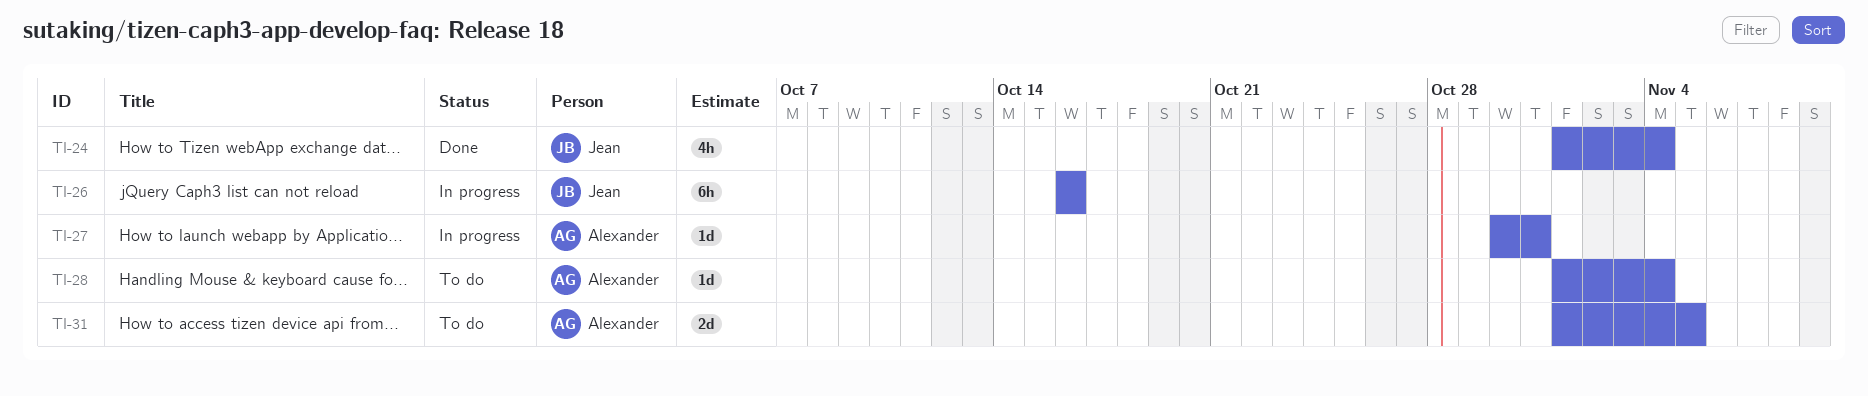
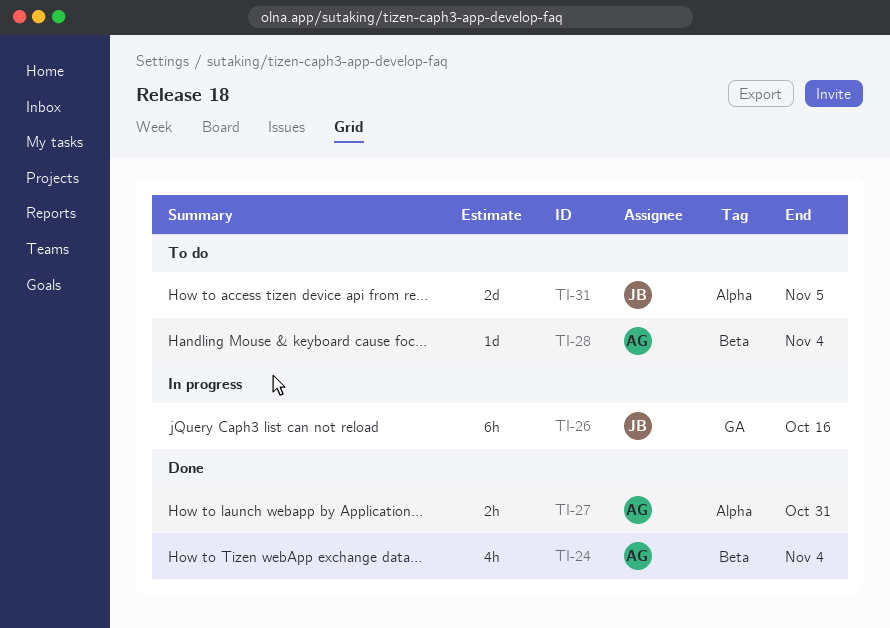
TI-24, owner: Jean -> Alexander
TI-27, status: In progress -> Done
TI-27, estimate: 1d -> 2h
TI-31, owner: Alexander -> Jean

